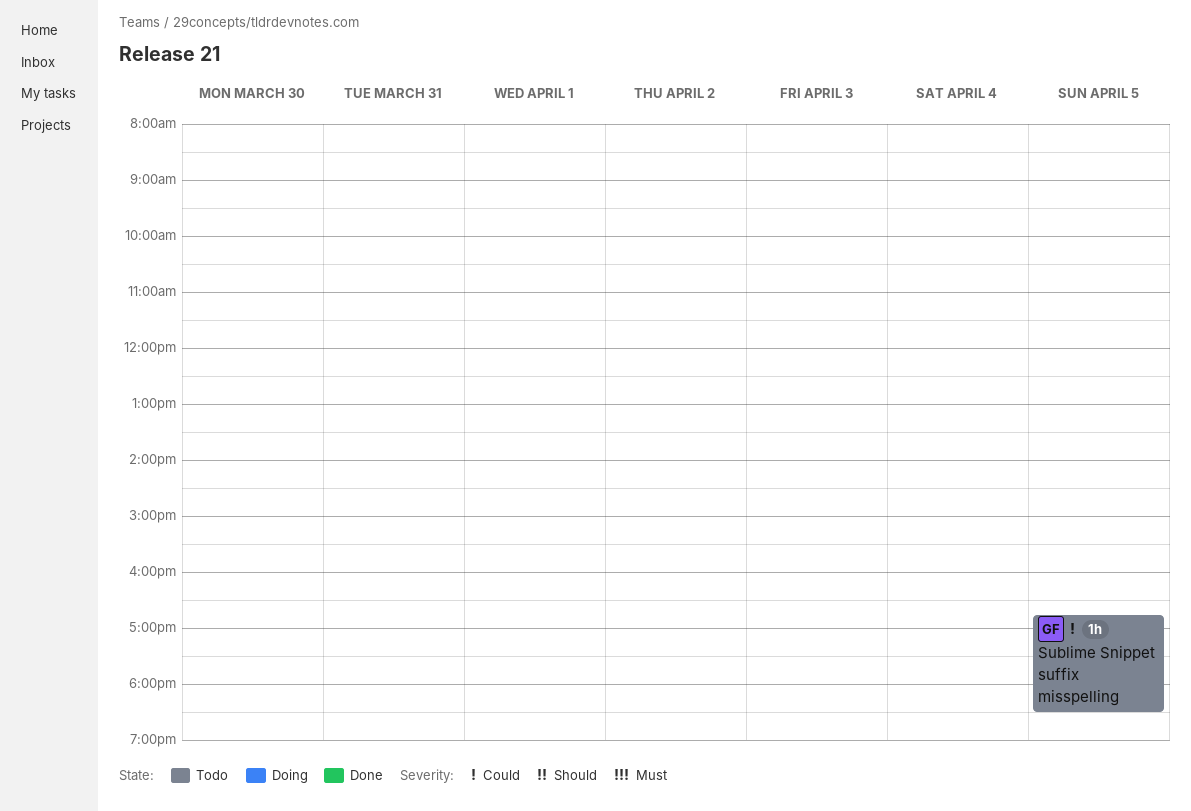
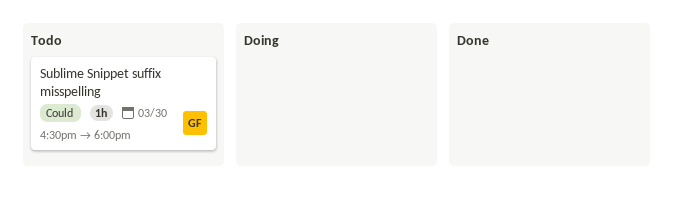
Sublime Snippet suffix misspelling, day: Apr 5 -> Mar 30
Sublime Snippet suffix misspelling, begins: 16:45 -> 16:30
Sublime Snippet suffix misspelling, ends: 18:30 -> 18:00

